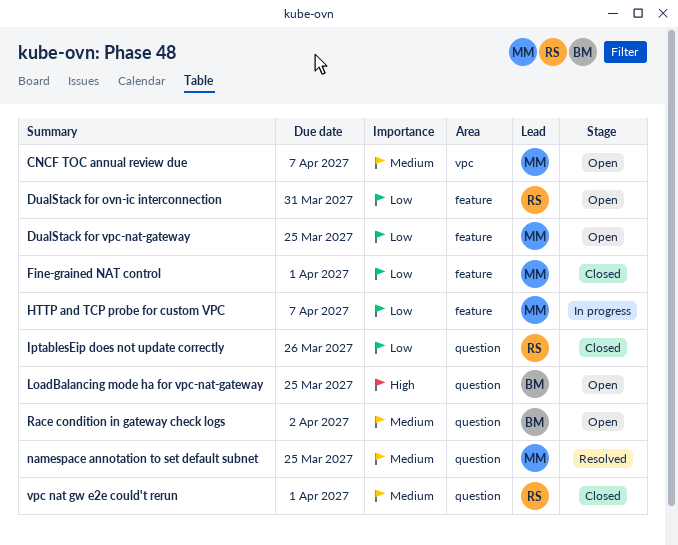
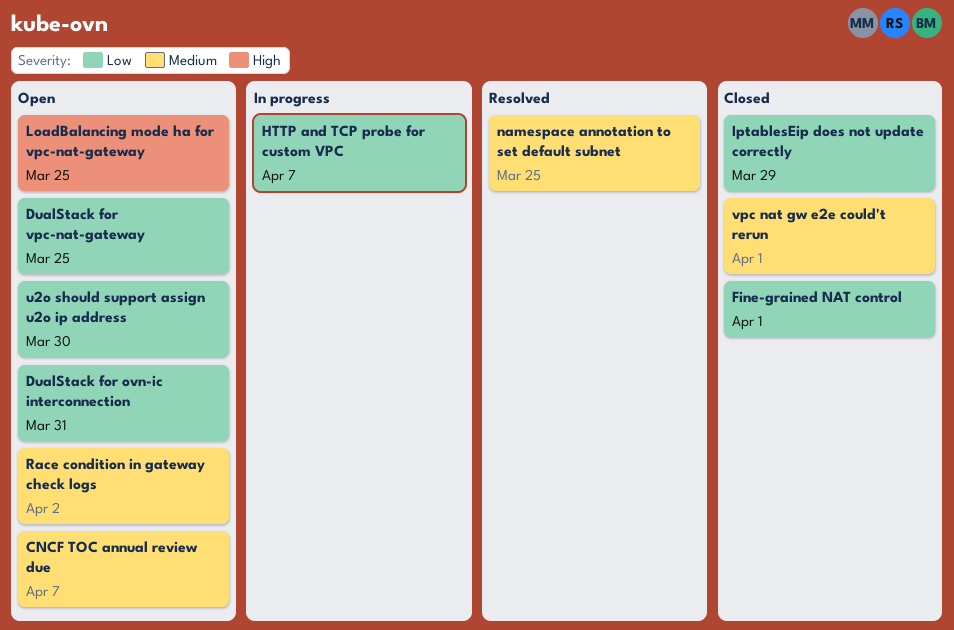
IptablesEip does not update correctly, due: Mar 26 -> Mar 29
u2o should support assign u2o ip address: none -> present

